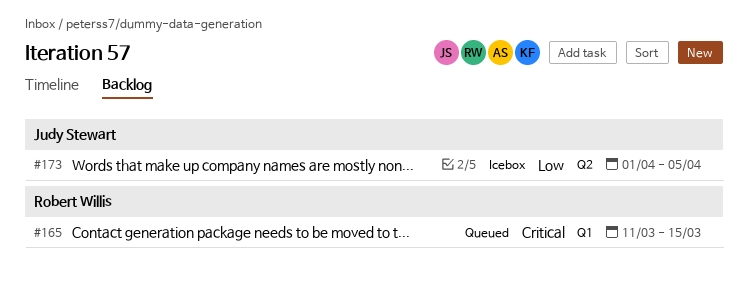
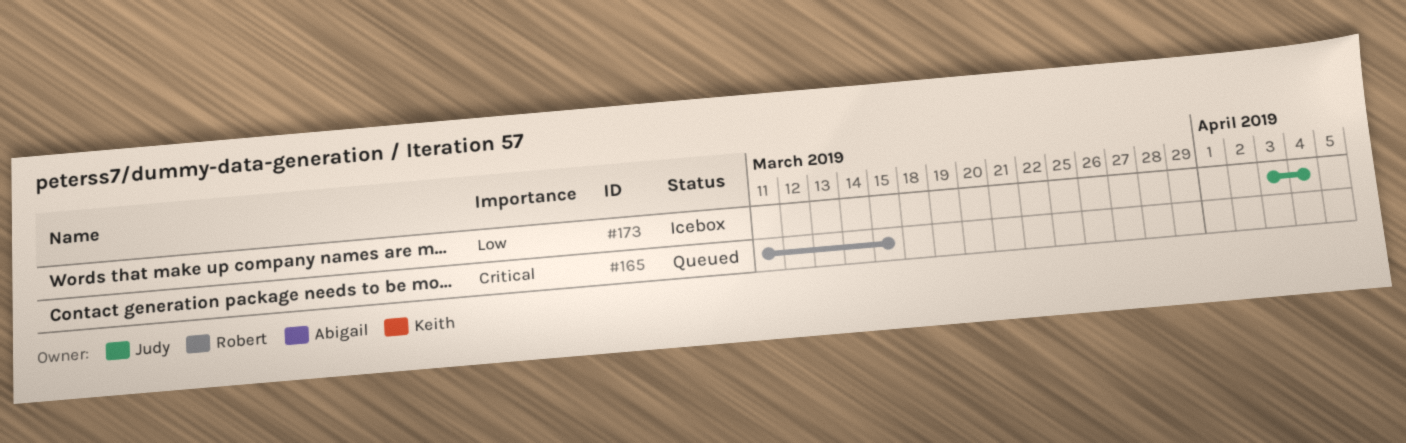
#173, start: Apr 1 -> Apr 3
#173, due: Apr 5 -> Apr 4

